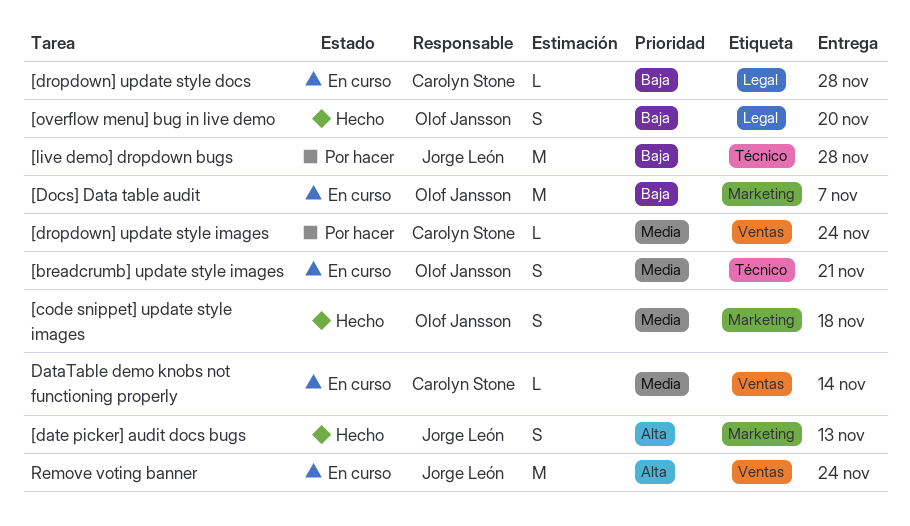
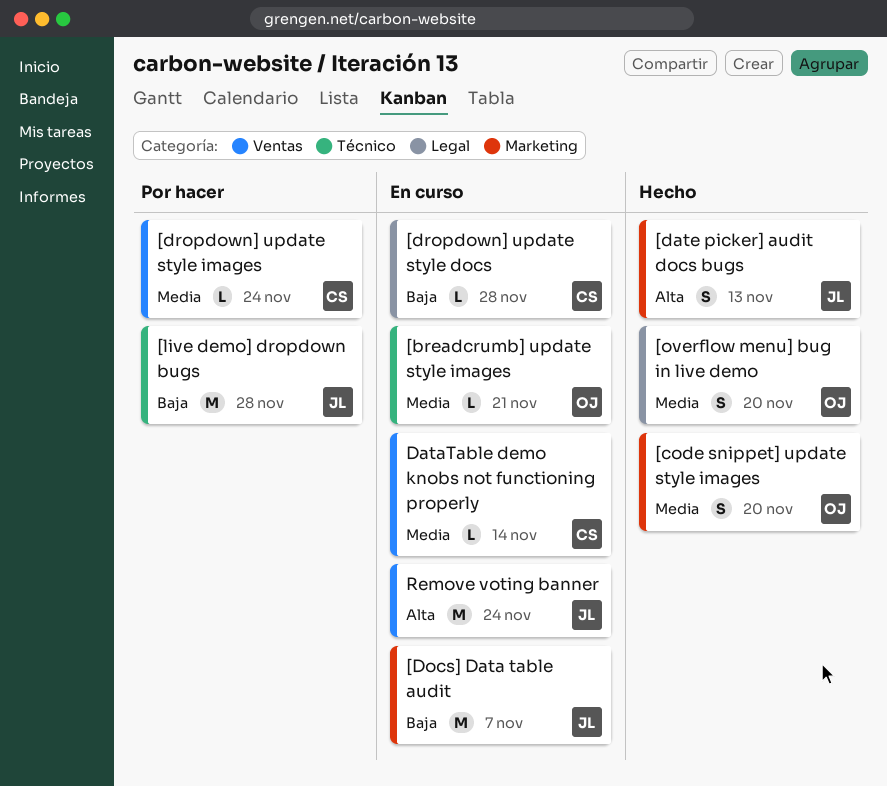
[breadcrumb] update style images, estimate: S -> L
[code snippet] update style images, due: Nov 18 -> Nov 20
[Docs] Data table audit, owner: Olof Jansson -> Jorge León
[overflow menu] bug in live demo, priority: Baja -> Media

